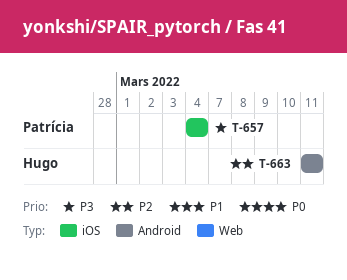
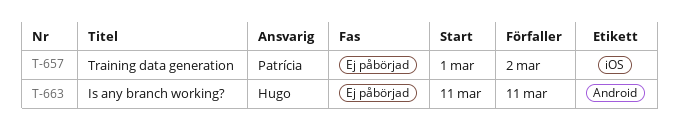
T-657, start: Mar 4 -> Mar 1
T-657, due: Mar 4 -> Mar 2

